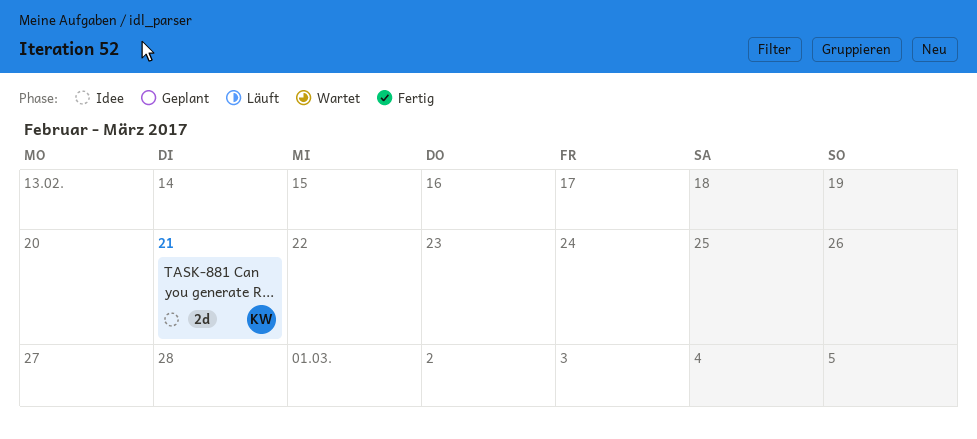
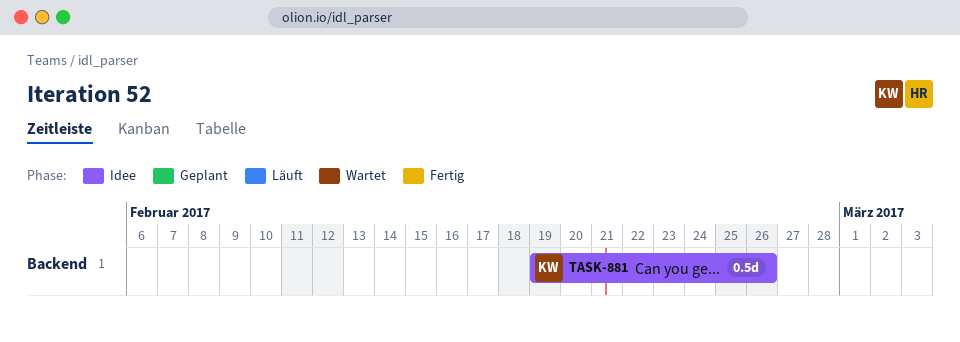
TASK-881, estimate: 2d -> 0.5d
TASK-881, due: Feb 21 -> Feb 26

